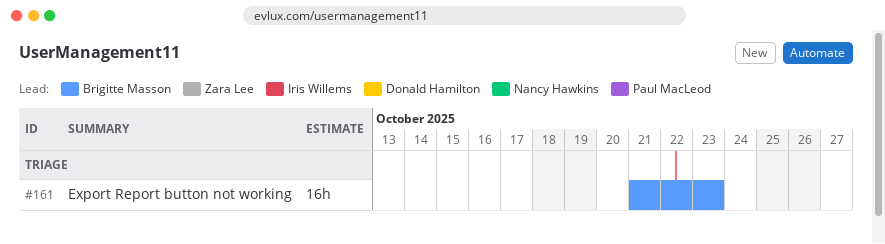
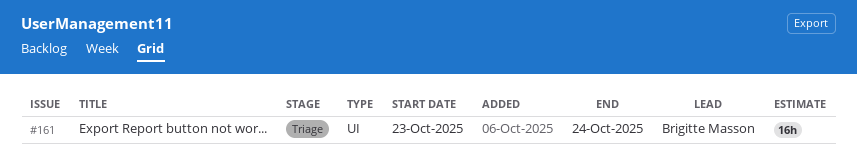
#161, start: Oct 21 -> Oct 23
#161, due: Oct 23 -> Oct 24

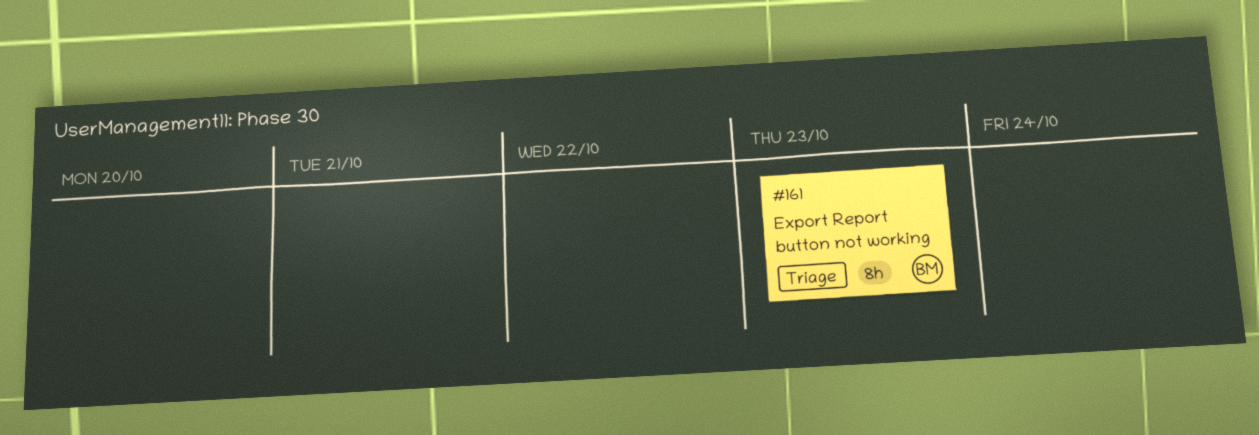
#161, estimate: 16h -> 8h
#161, due: Oct 24 -> Oct 23

